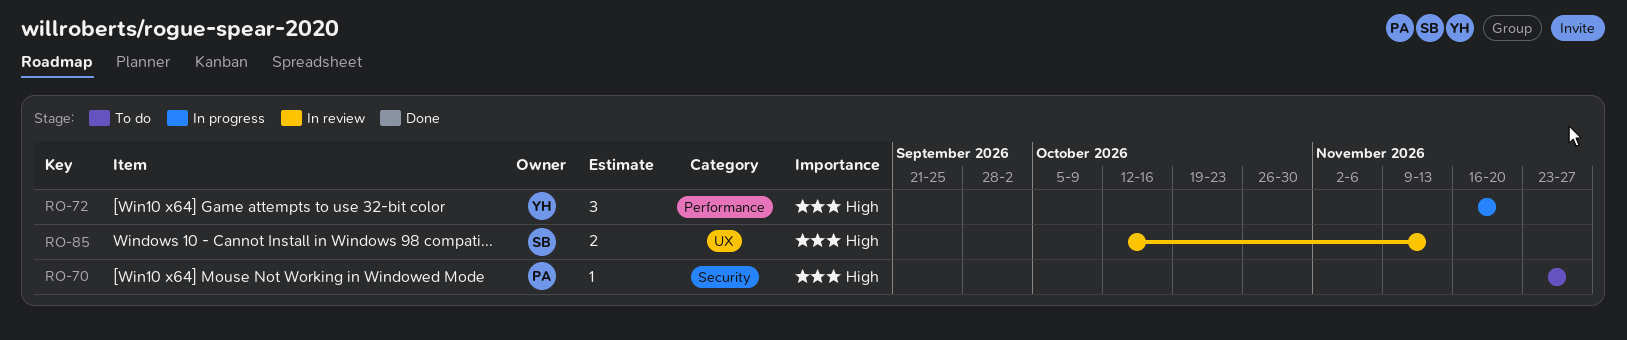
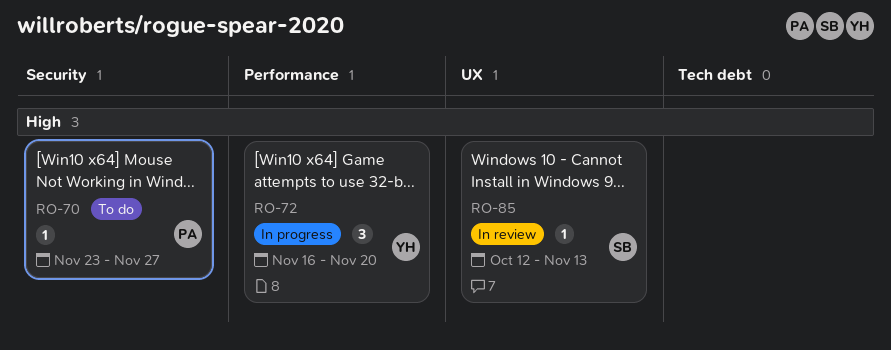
RO-85, estimate: 2 -> 1

